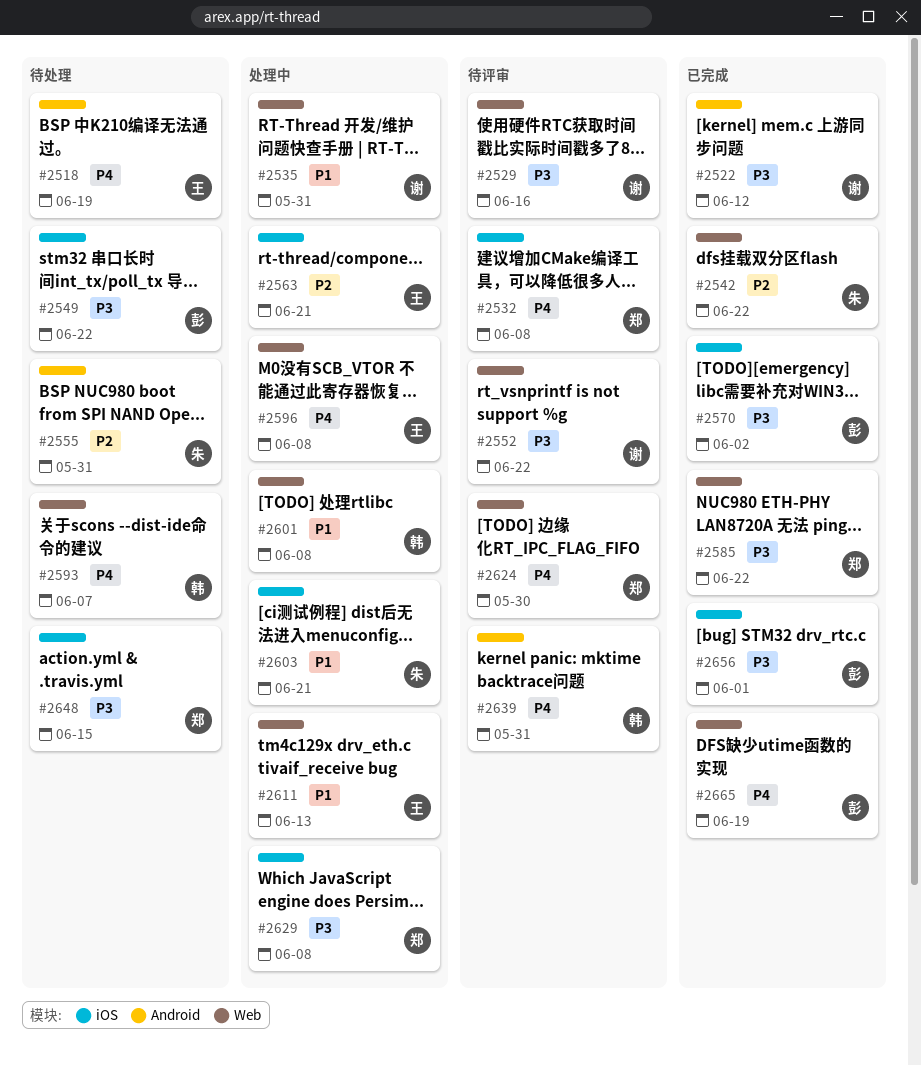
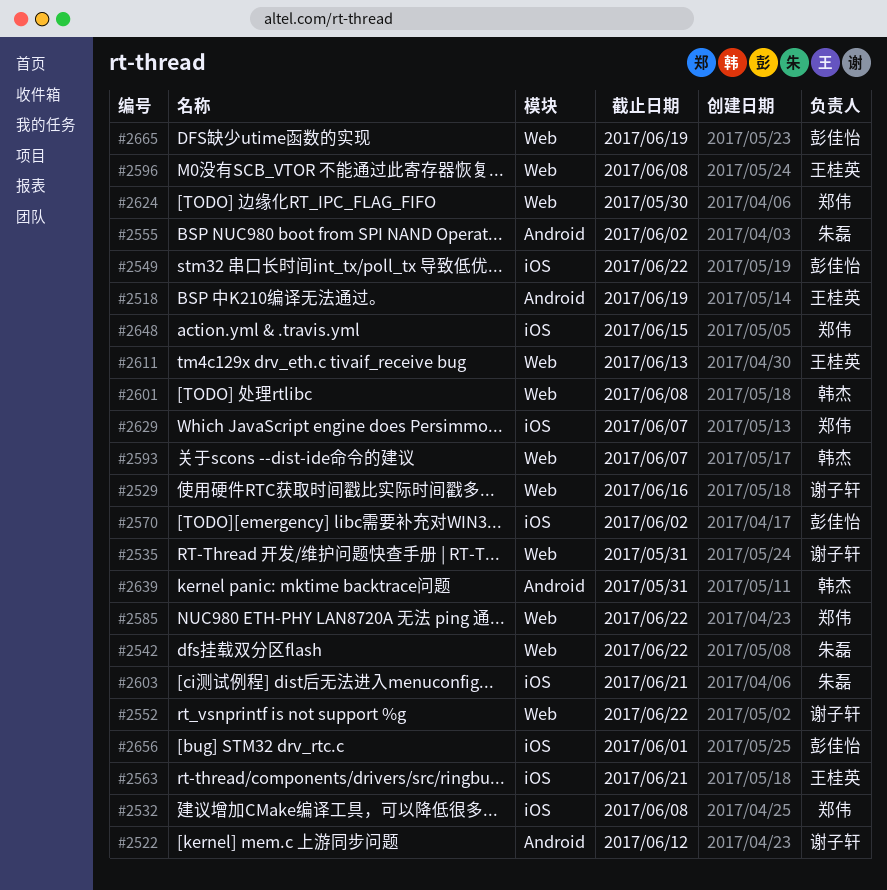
#2555, due: May 31 -> Jun 2
#2629, due: Jun 8 -> Jun 7

